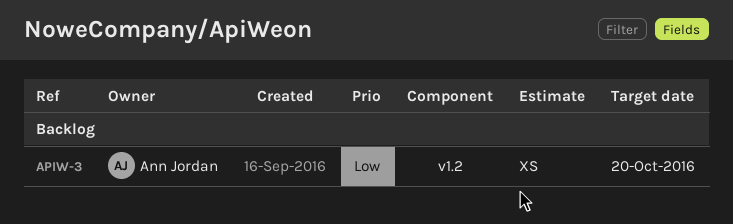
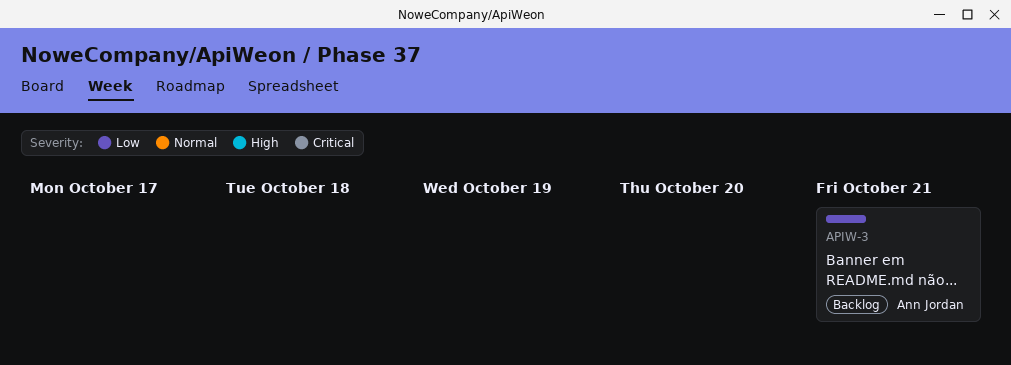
APIW-3, due: Oct 20 -> Oct 21

